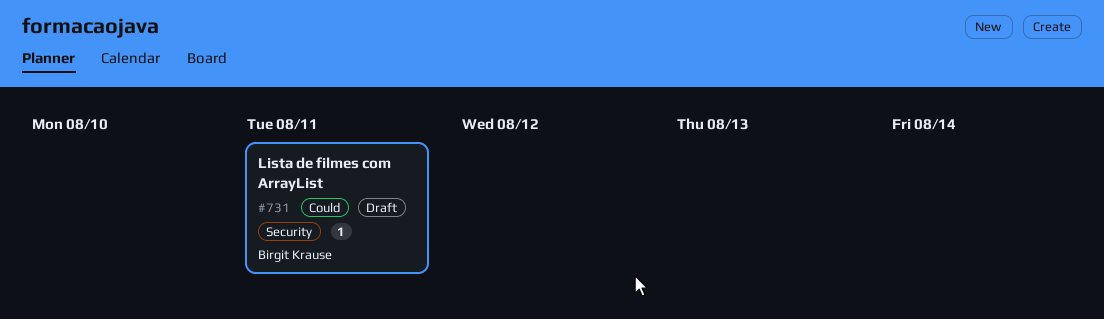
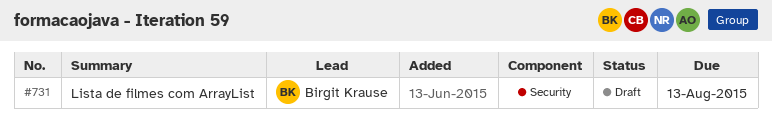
#731, due: Aug 11 -> Aug 13

